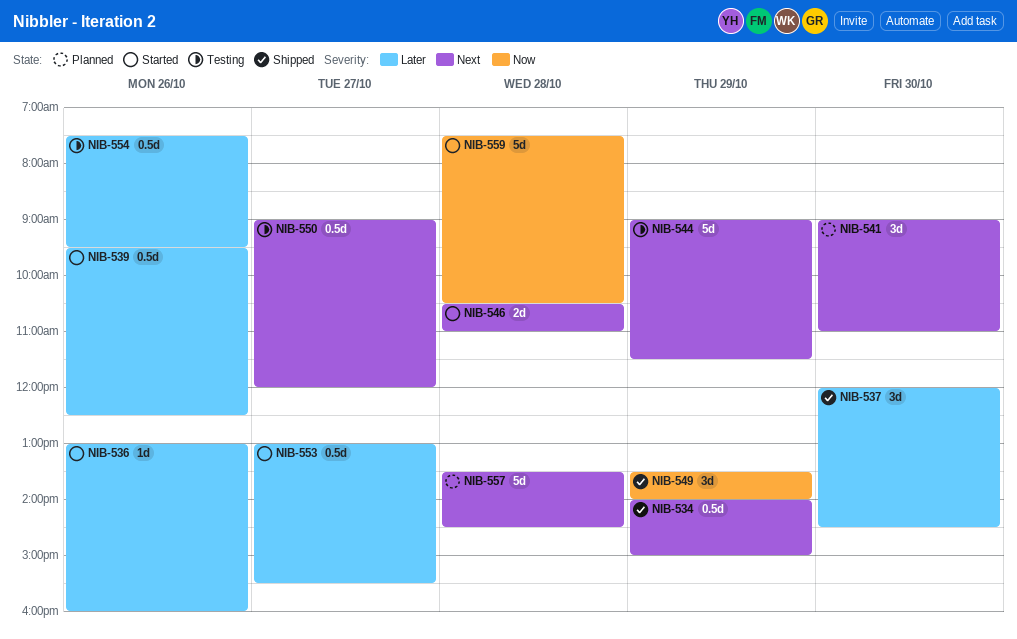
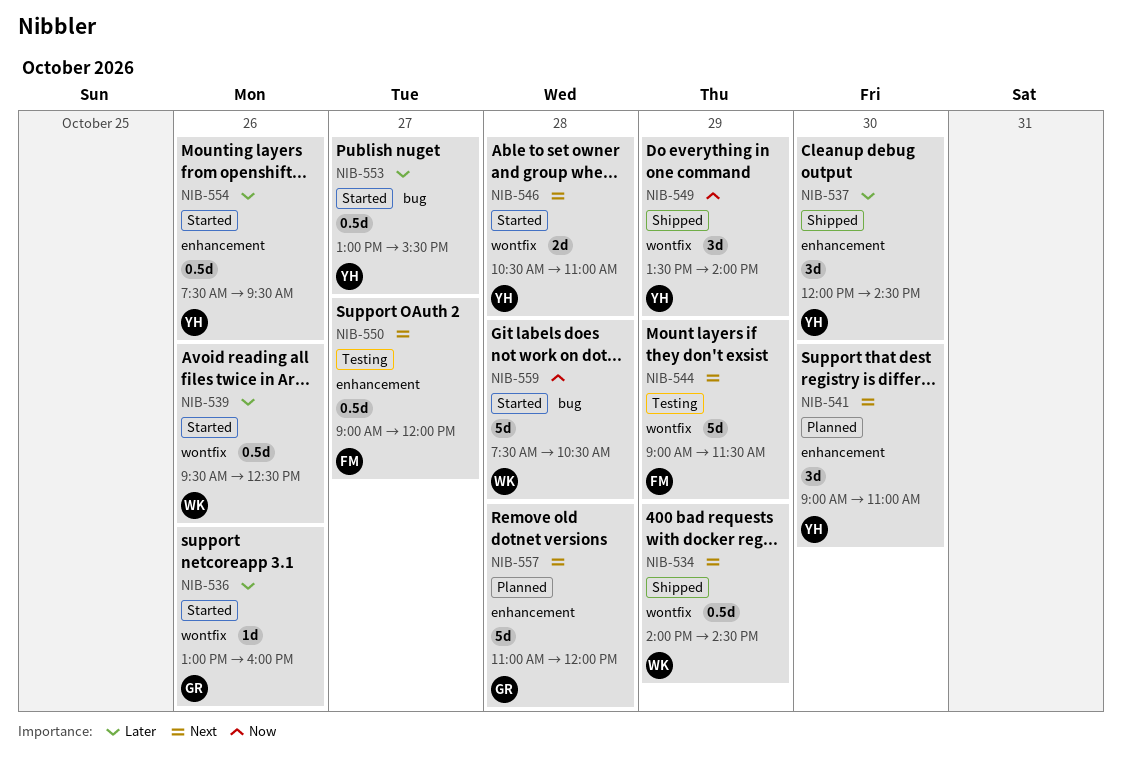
NIB-534, ends: 15:00 -> 14:30
NIB-554, status: Testing -> Started
NIB-557, begins: 13:30 -> 11:00
NIB-557, ends: 14:30 -> 12:00

